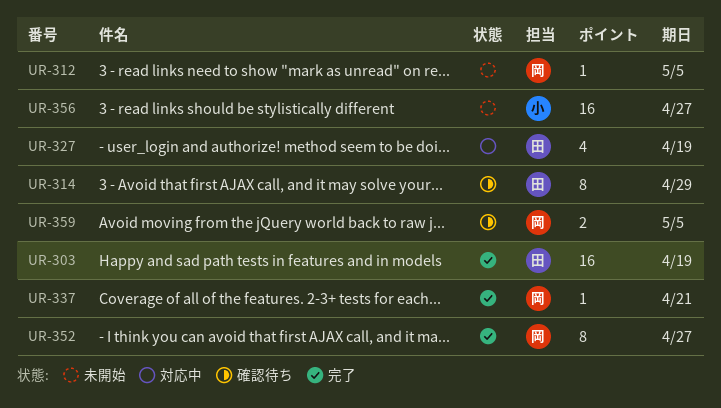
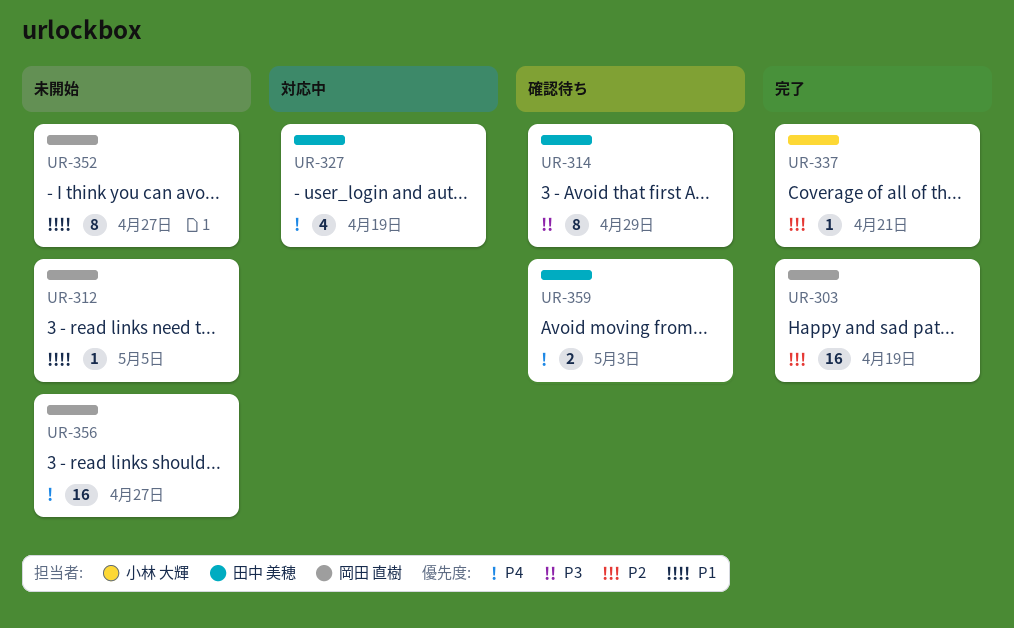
UR-303, owner: 田中 美穂 -> 岡田 直樹
UR-337, owner: 岡田 直樹 -> 小林 大輝
UR-352, status: 完了 -> 未開始
UR-356, owner: 小林 大輝 -> 岡田 直樹
UR-359, owner: 岡田 直樹 -> 田中 美穂
UR-359, due: May 5 -> May 3

